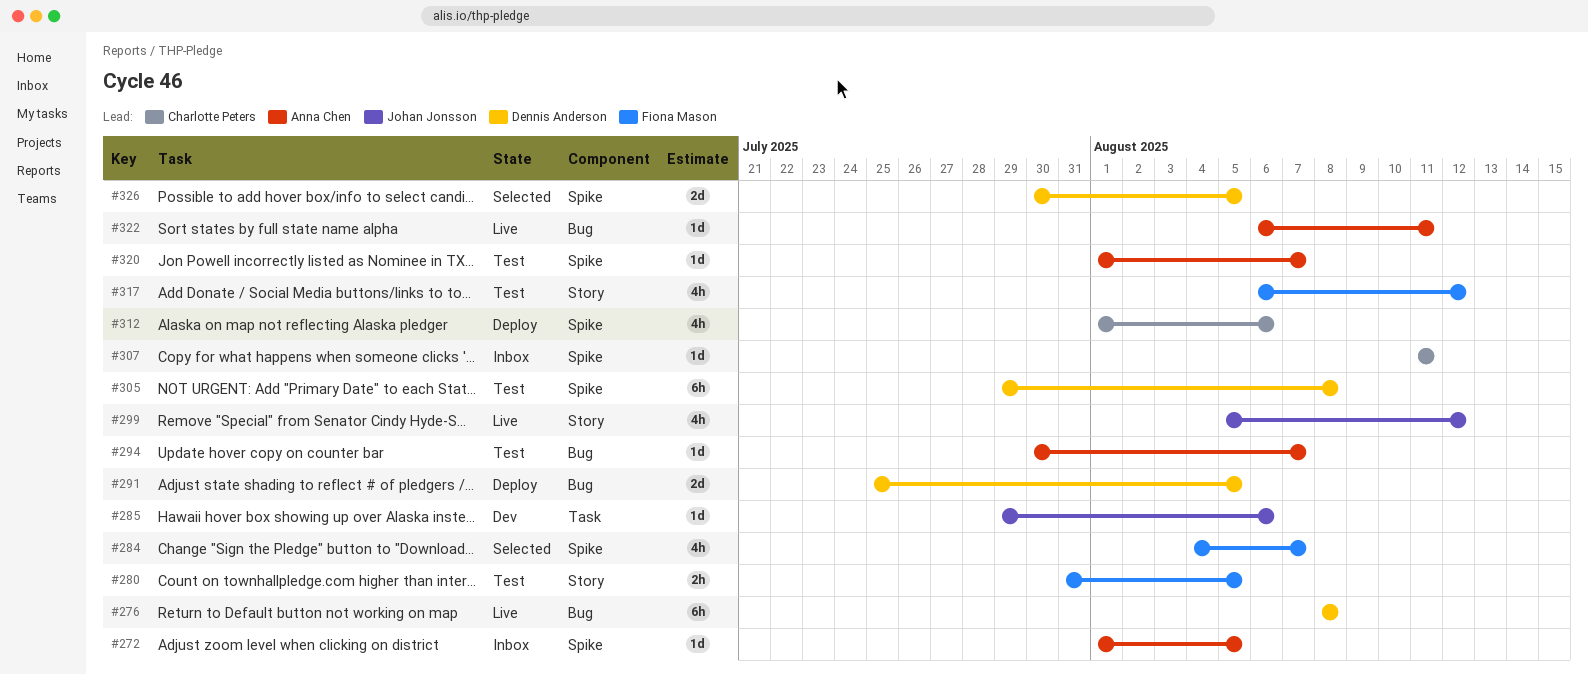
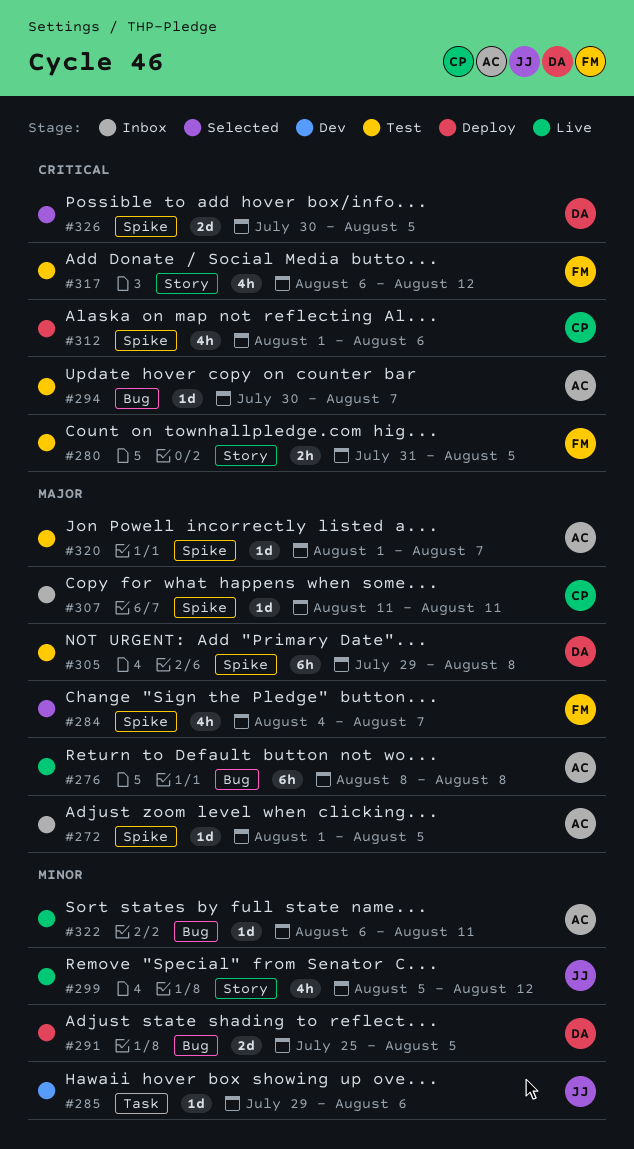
#276, owner: Dennis Anderson -> Anna Chen

